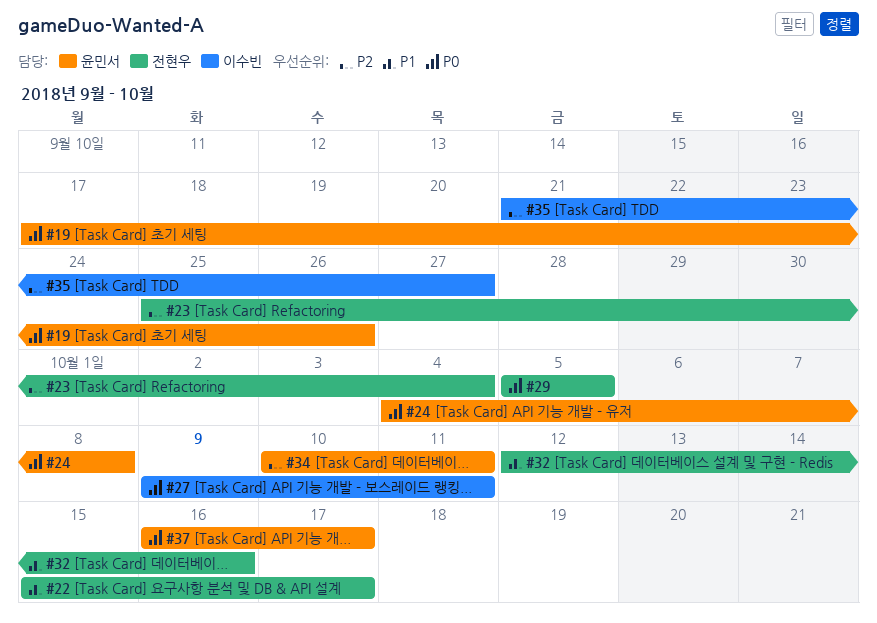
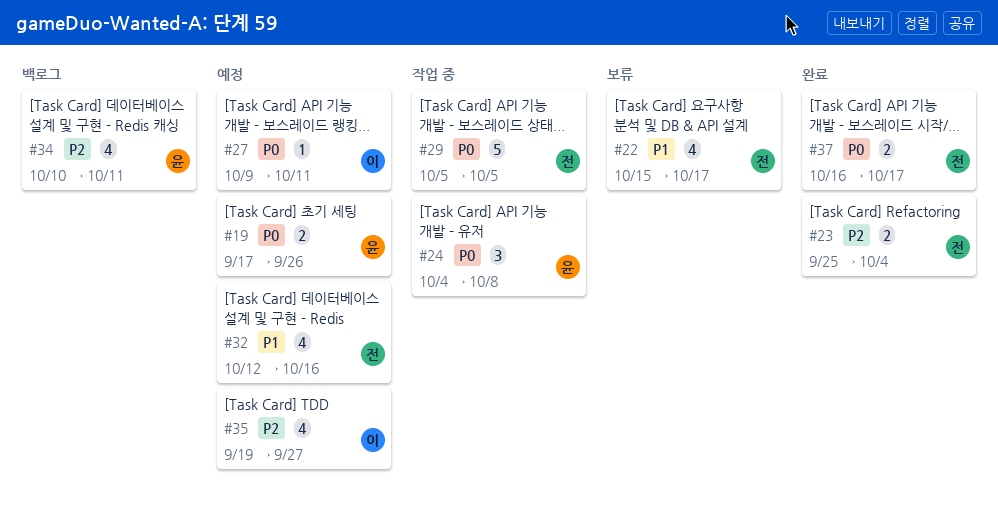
#35, start: Sep 21 -> Sep 19
#37, owner: 윤민서 -> 전현우

